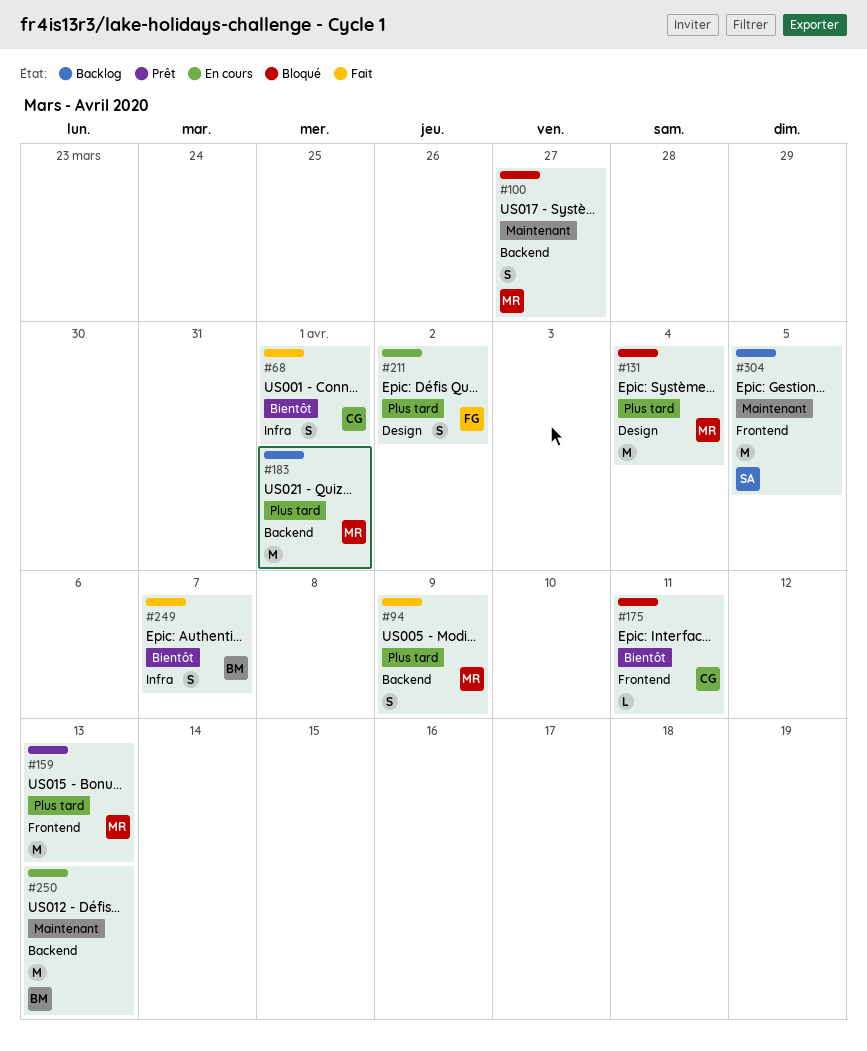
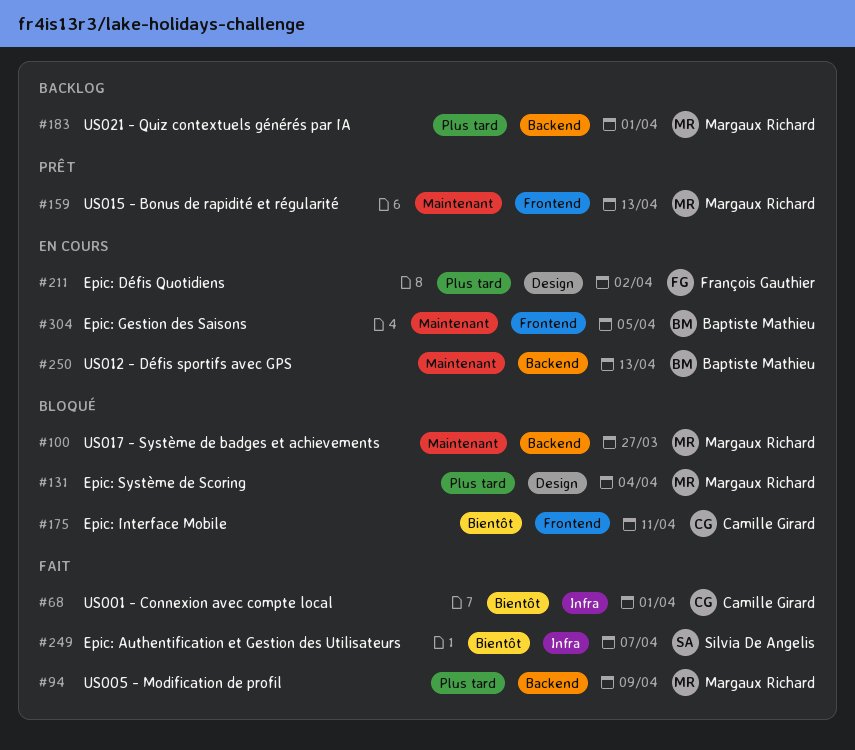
#159, priority: Plus tard -> Maintenant
#249, owner: Baptiste Mathieu -> Silvia De Angelis
#304, status: Backlog -> En cours
#304, owner: Silvia De Angelis -> Baptiste Mathieu

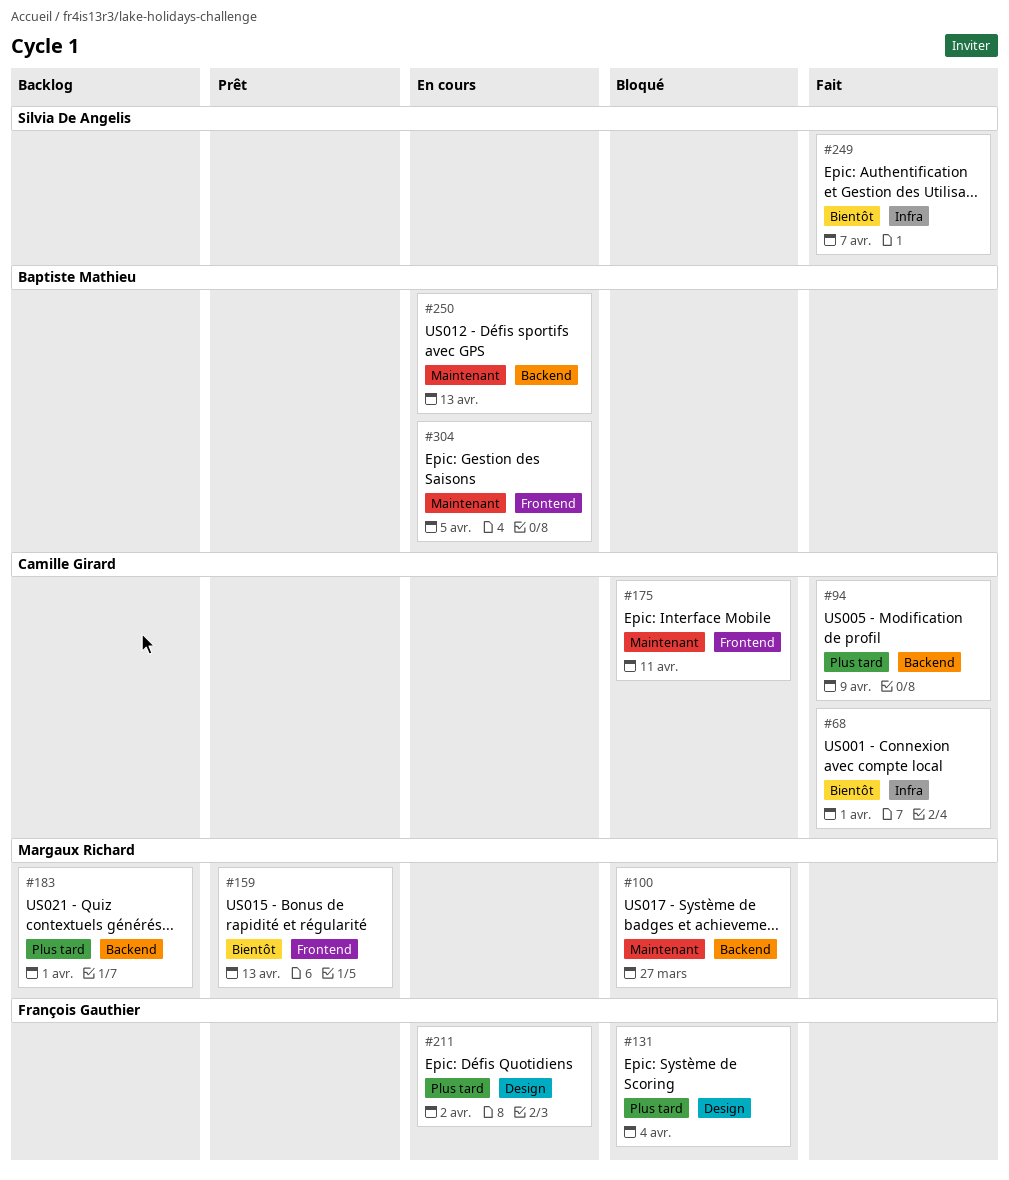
#94, owner: Margaux Richard -> Camille Girard
#131, owner: Margaux Richard -> François Gauthier
#159, priority: Maintenant -> Bientôt
#175, priority: Bientôt -> Maintenant

